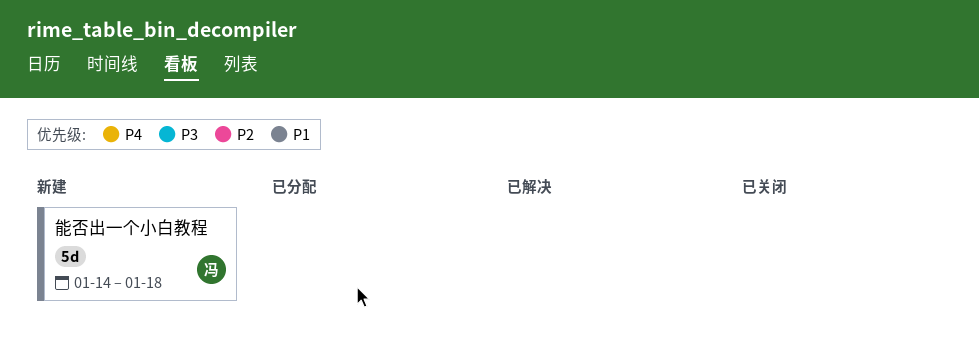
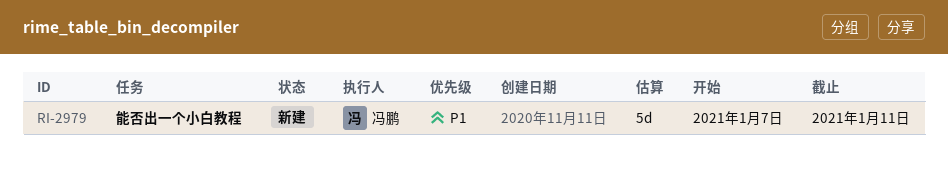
能否出一个小白教程, start: Jan 14 -> Jan 7
能否出一个小白教程, due: Jan 18 -> Jan 11

